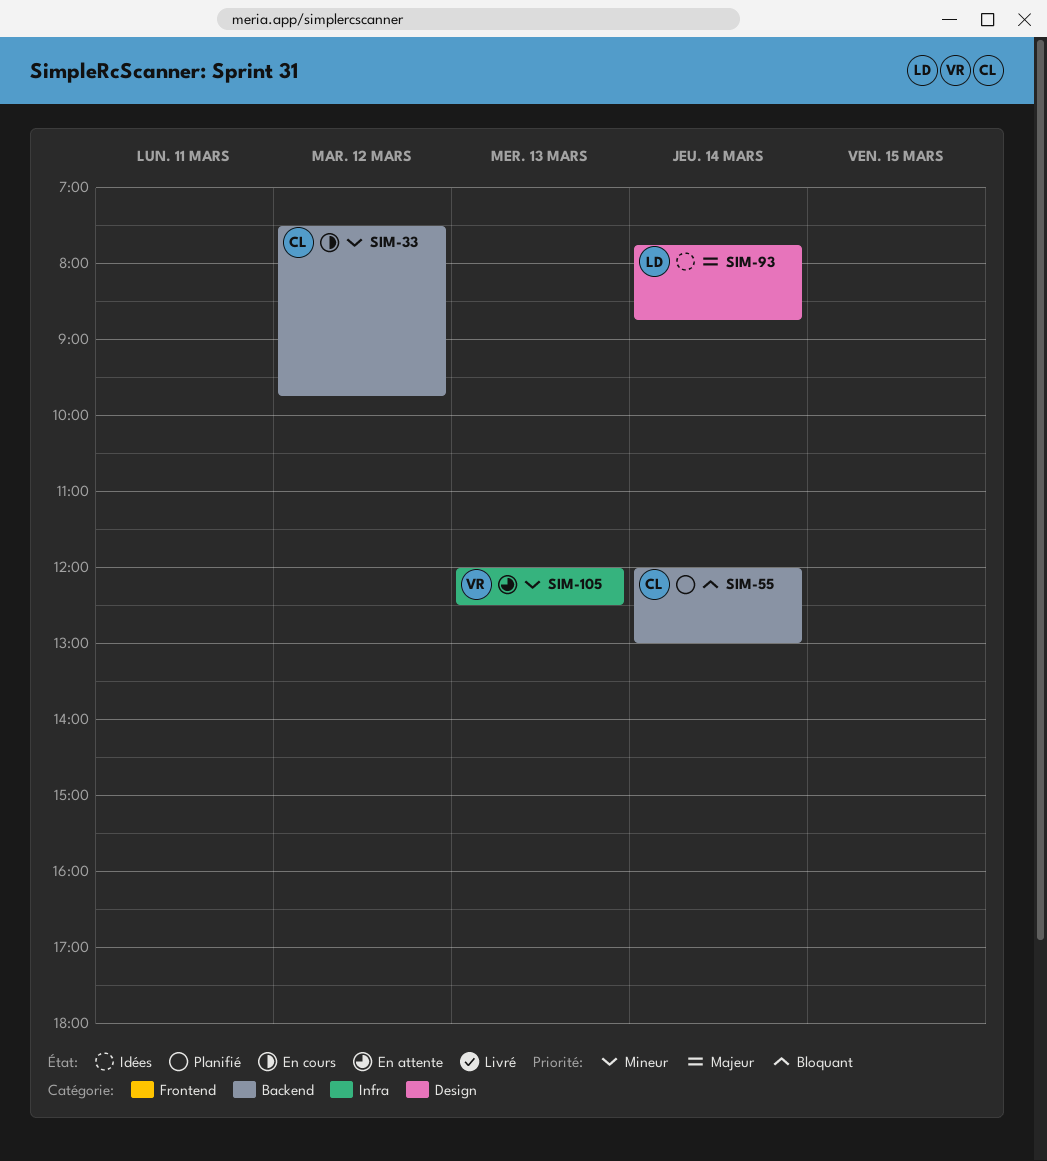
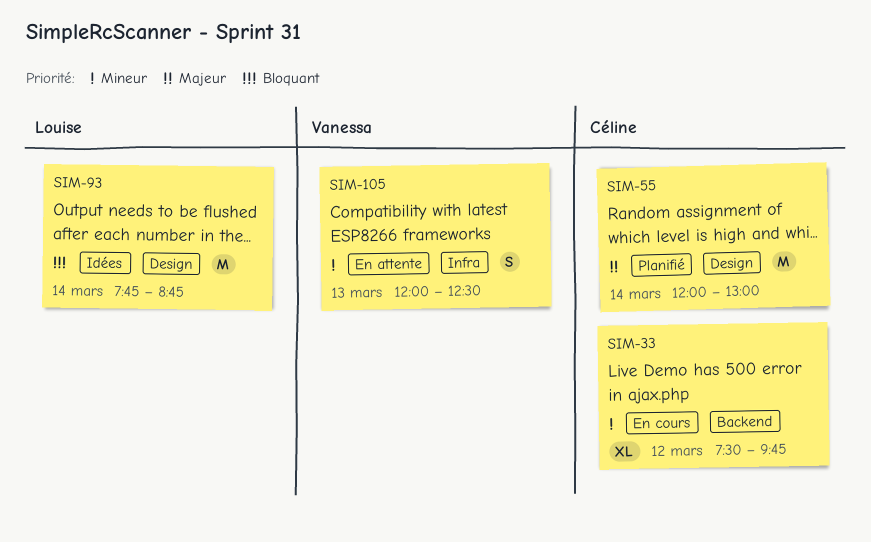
SIM-55, priority: Bloquant -> Majeur
SIM-55, label: Backend -> Design
SIM-93, priority: Majeur -> Bloquant

